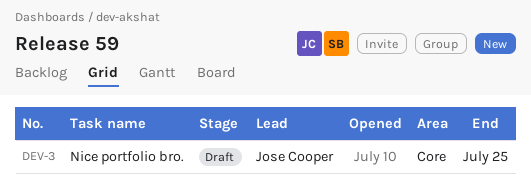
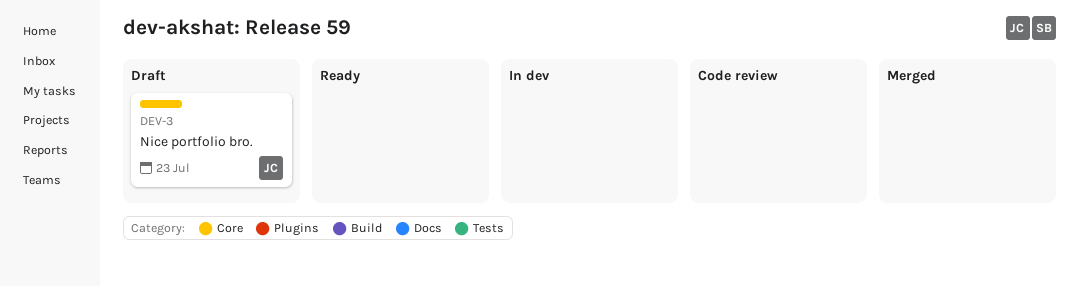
DEV-3, due: Jul 25 -> Jul 23

